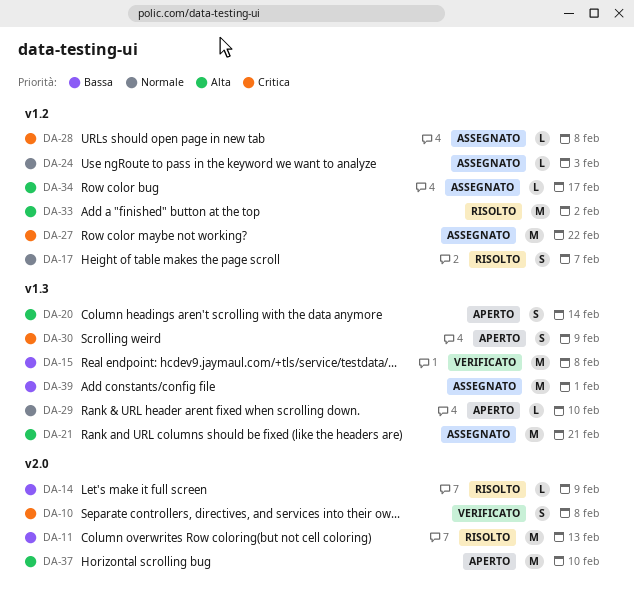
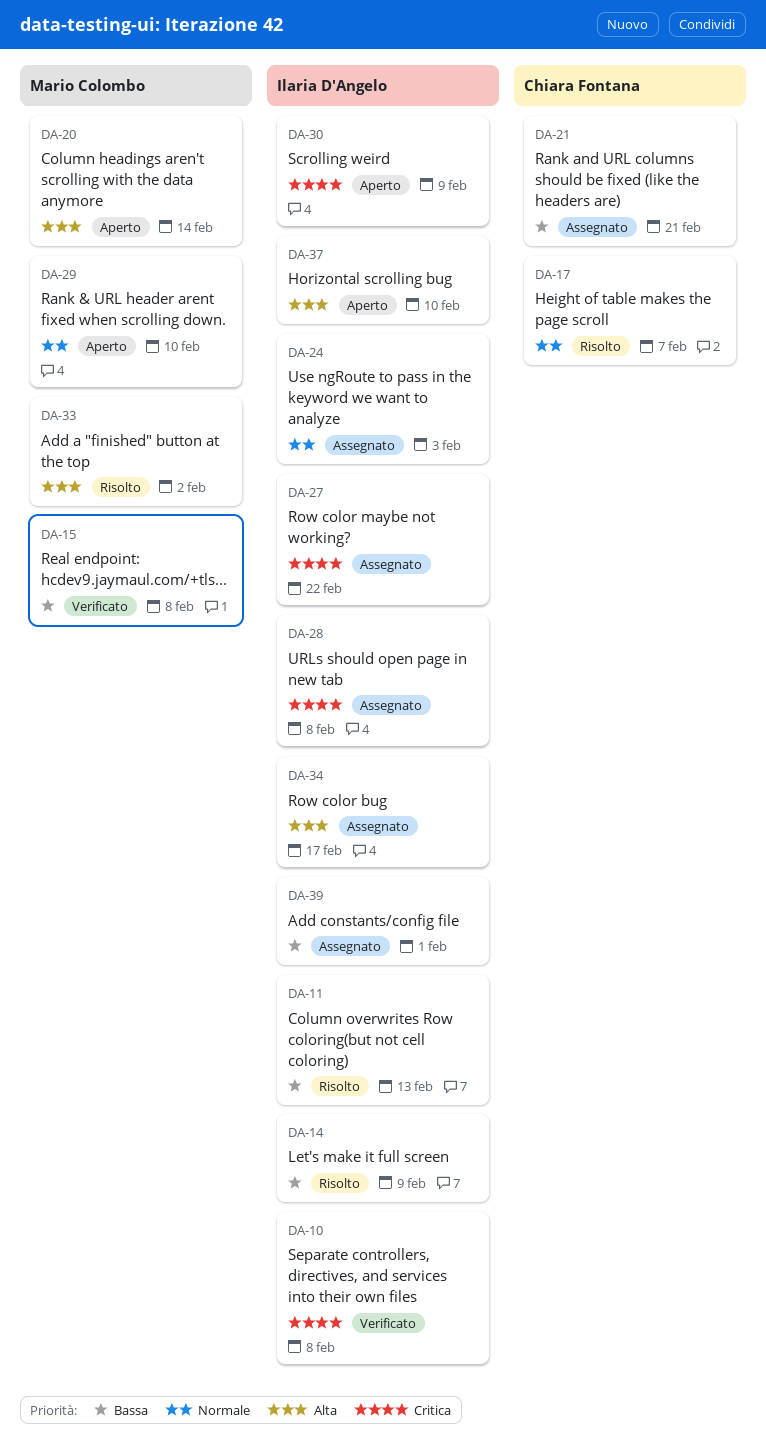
DA-21, priority: Alta -> Bassa

